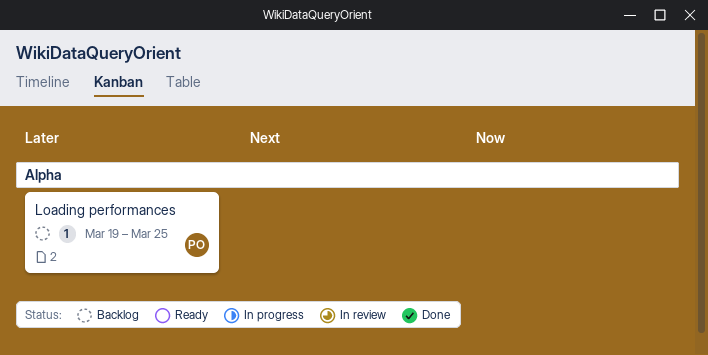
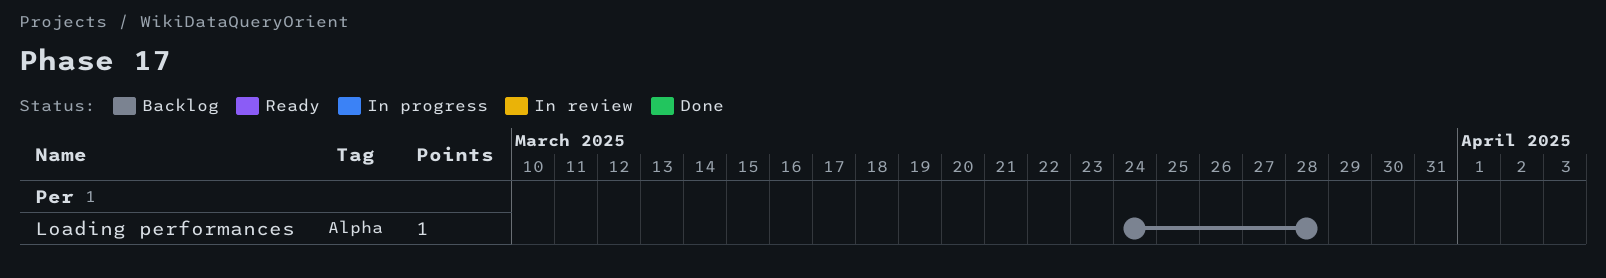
Loading performances, start: Mar 19 -> Mar 24
Loading performances, due: Mar 25 -> Mar 28

